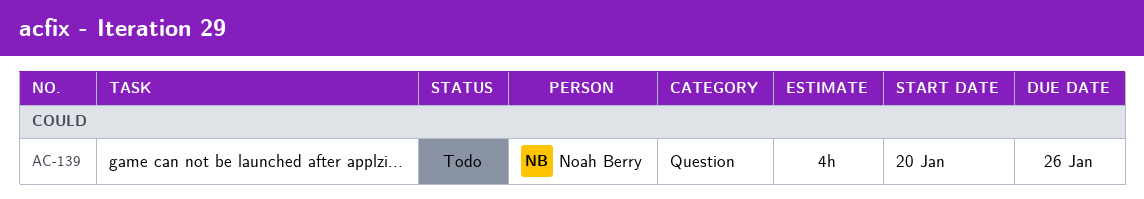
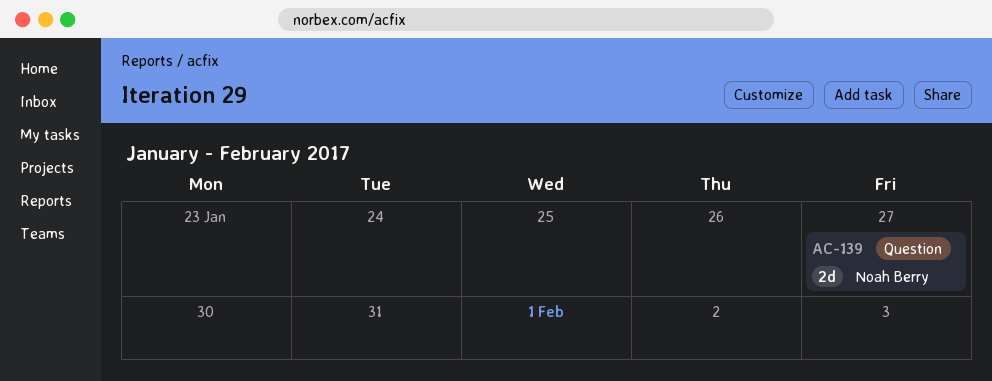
AC-139, estimate: 4h -> 2d
AC-139, due: Jan 26 -> Jan 27

